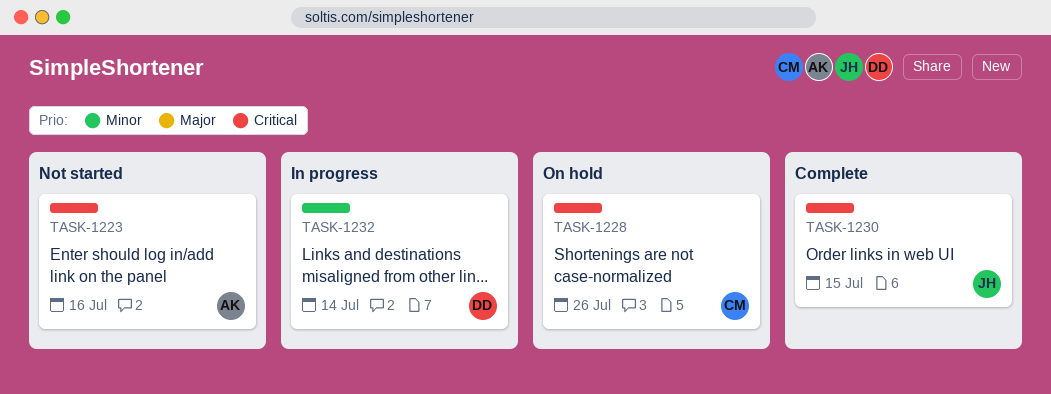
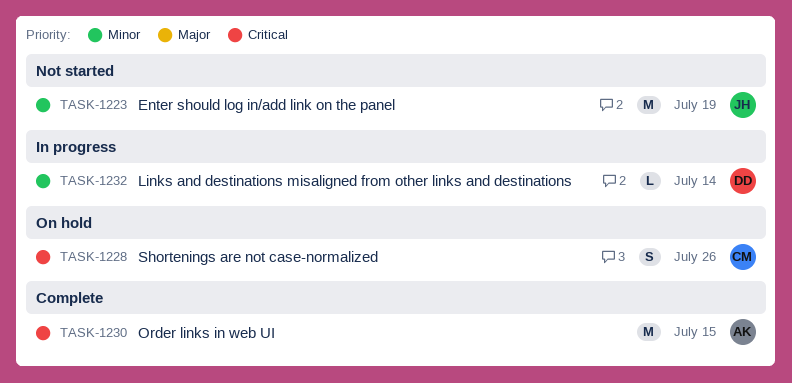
TASK-1223, owner: AK -> JH
TASK-1223, priority: Critical -> Minor
TASK-1223, due: Jul 16 -> Jul 19
TASK-1230, owner: JH -> AK

